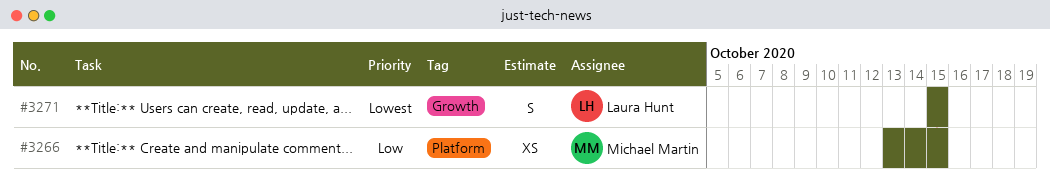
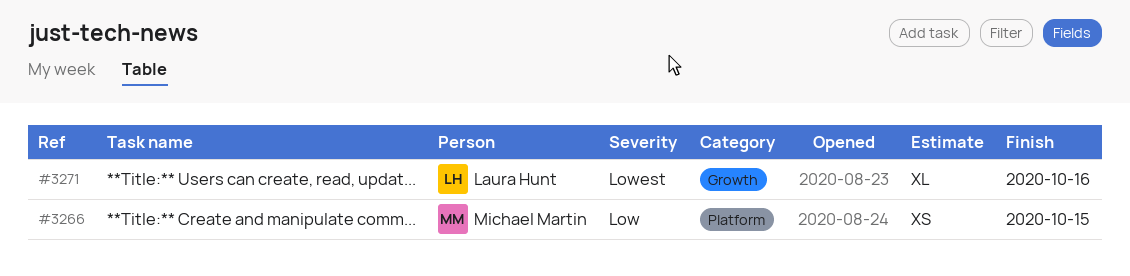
#3271, estimate: S -> XL
#3271, due: Oct 15 -> Oct 16

